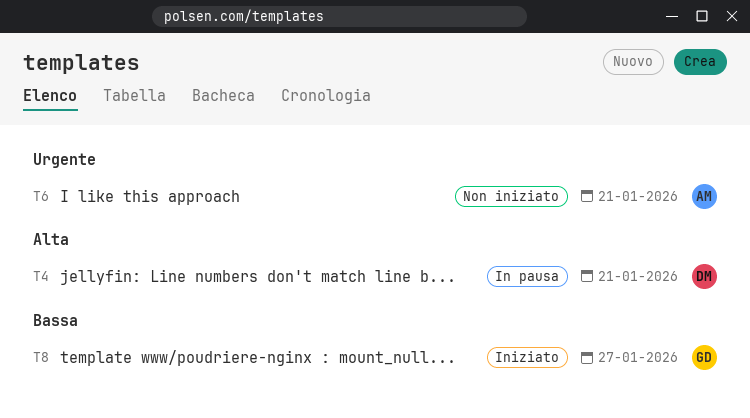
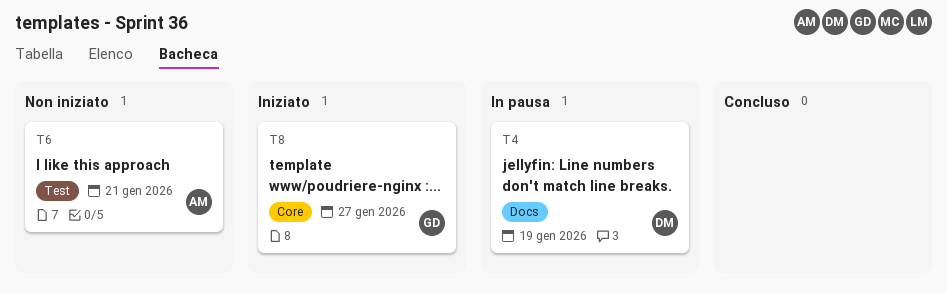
T4, due: Jan 21 -> Jan 19

